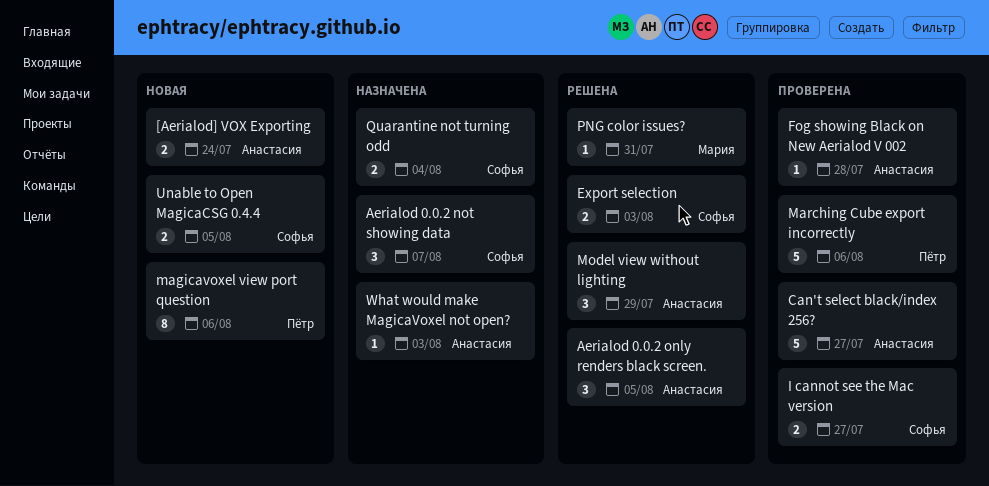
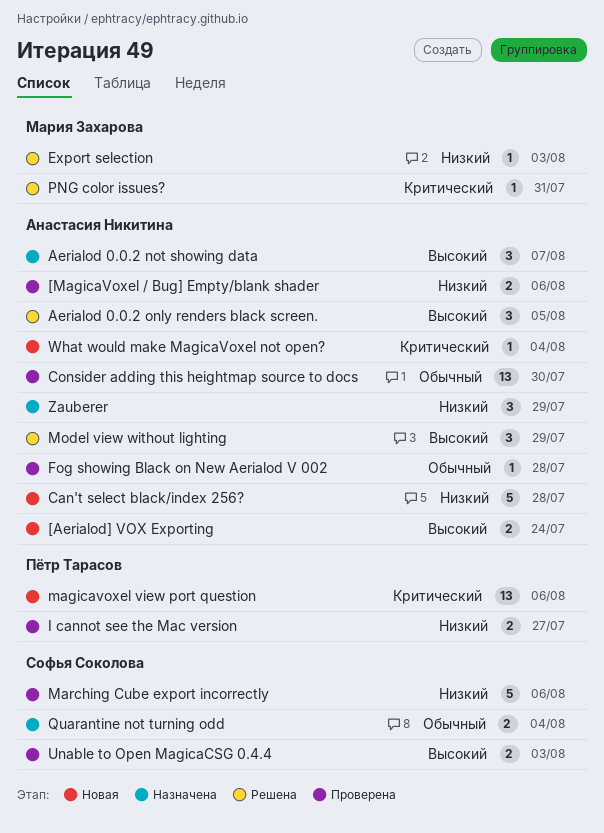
[MagicaVoxel / Bug] Empty/blank shader: none -> present
Aerialod 0.0.2 not showing data, owner: Софья Соколова -> Анастасия Никитина
Can't select black/index 256?, status: Проверена -> Новая
Can't select black/index 256?, due: Jul 27 -> Jul 28
Consider adding this heightmap source to docs: none -> present
Export selection, owner: Софья Соколова -> Мария Захарова
Export selection, estimate: 2 -> 1
I cannot see the Mac version, owner: Софья Соколова -> Пётр Тарасов
magicavoxel view port question, estimate: 8 -> 13
Marching Cube export incorrectly, owner: Пётр Тарасов -> Софья Соколова
Unable to Open MagicaCSG 0.4.4, status: Новая -> Проверена
Unable to Open MagicaCSG 0.4.4, due: Aug 5 -> Aug 3
What would make MagicaVoxel not open?, status: Назначена -> Новая
What would make MagicaVoxel not open?, due: Aug 3 -> Aug 4
Zauberer: none -> present

